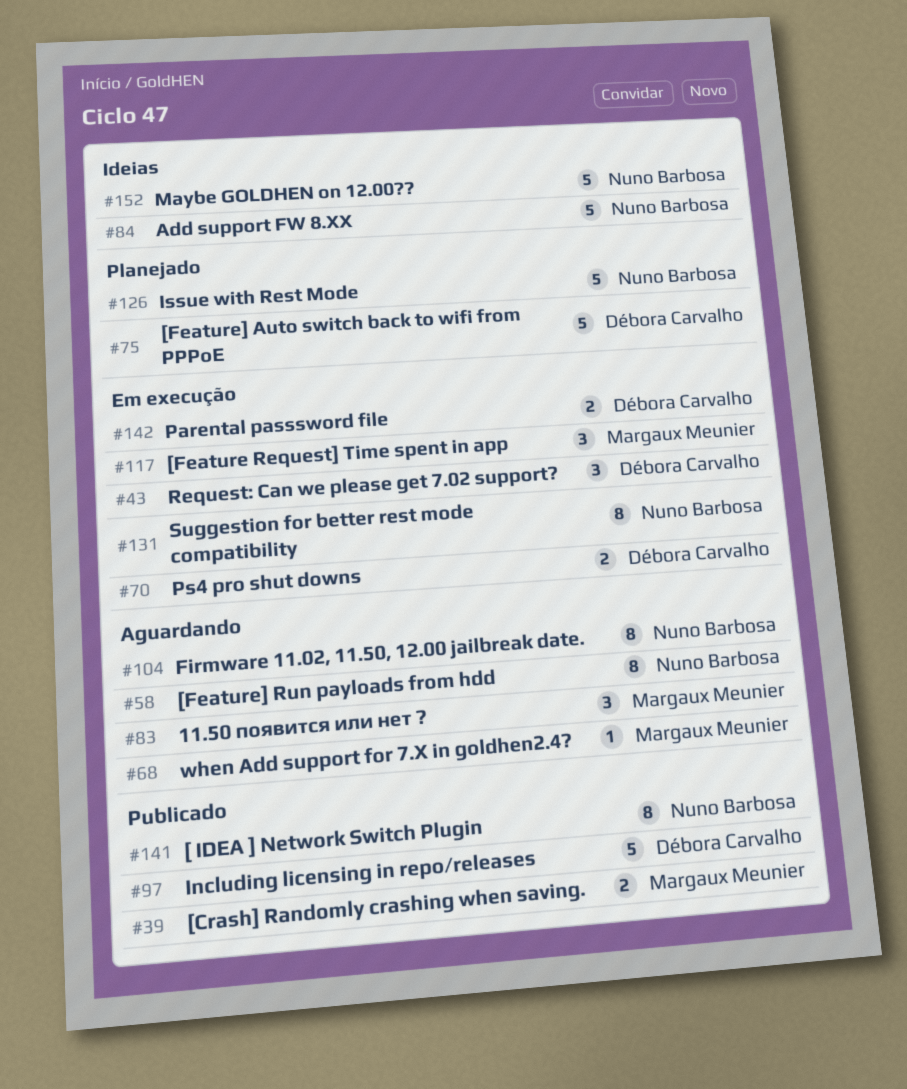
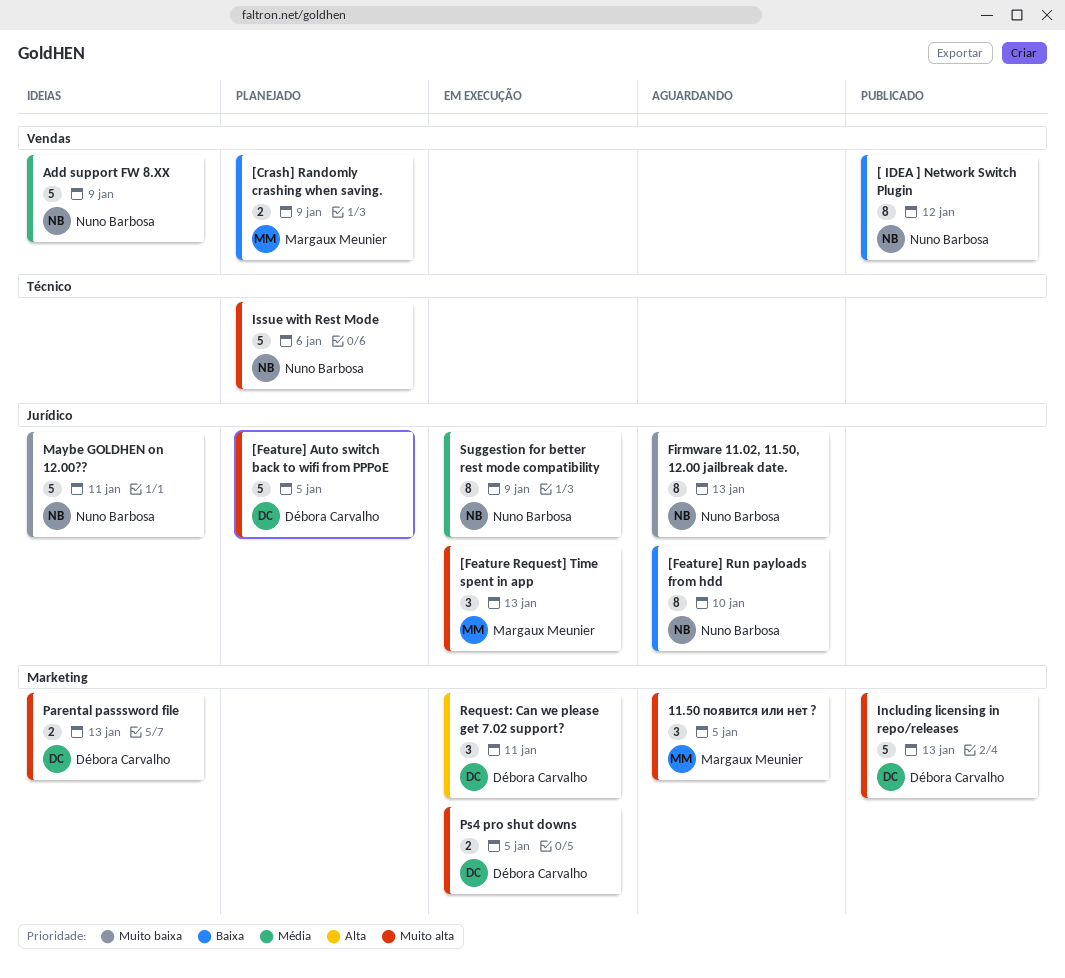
[Crash] Randomly crashing when saving., status: Publicado -> Planejado
Parental passsword file, status: Em execução -> Ideias
when Add support for 7.X in goldhen2.4?: present -> none

